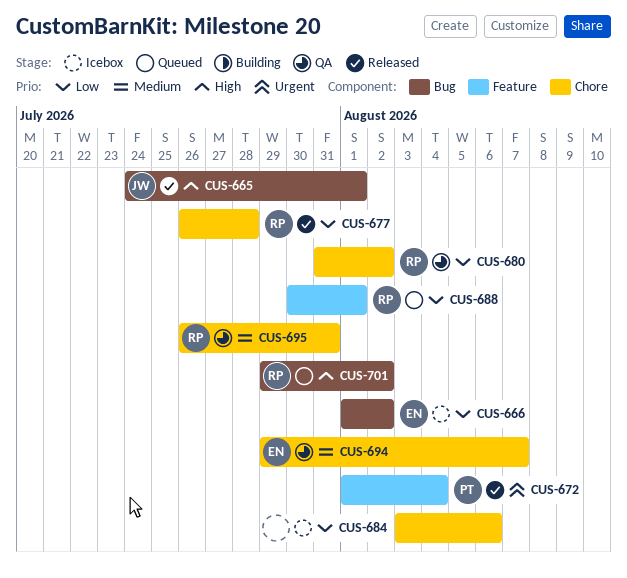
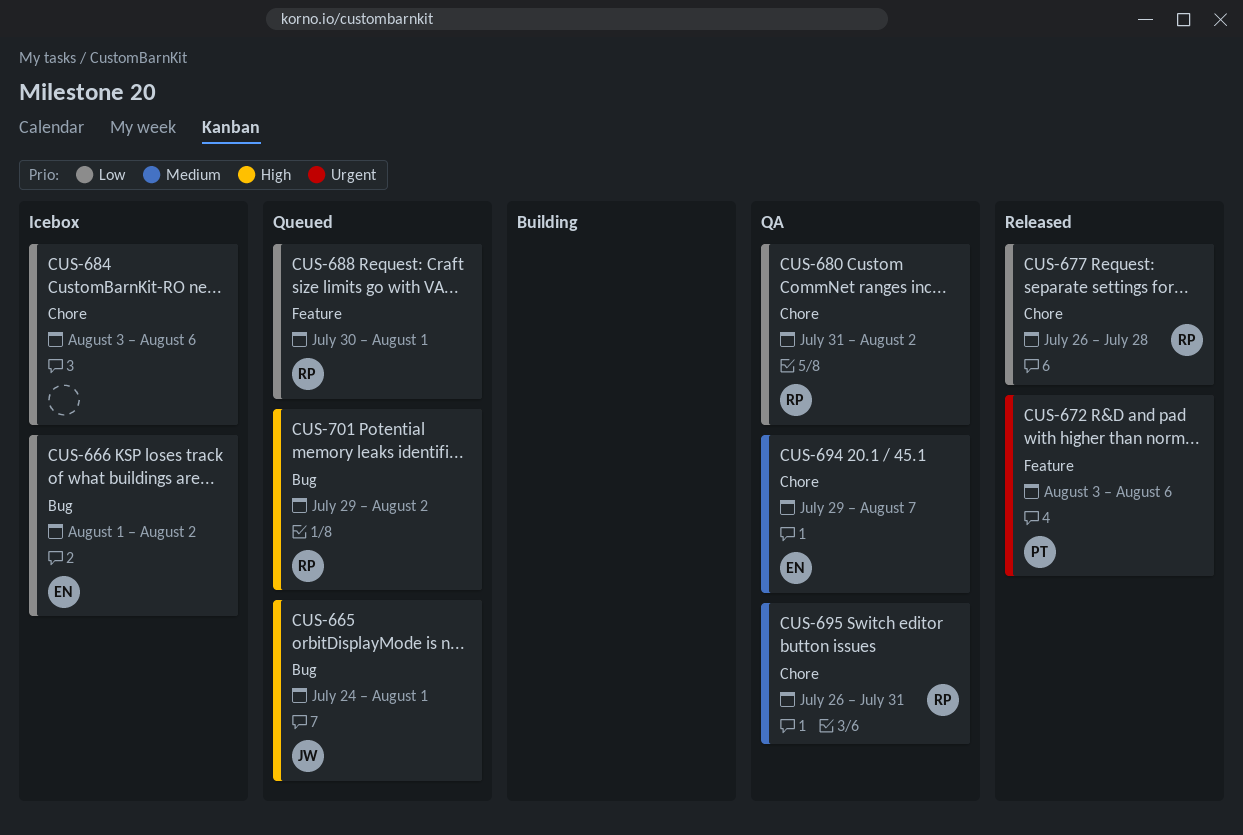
CUS-665, status: Released -> Queued
CUS-672, start: Aug 1 -> Aug 3
CUS-672, due: Aug 4 -> Aug 6

